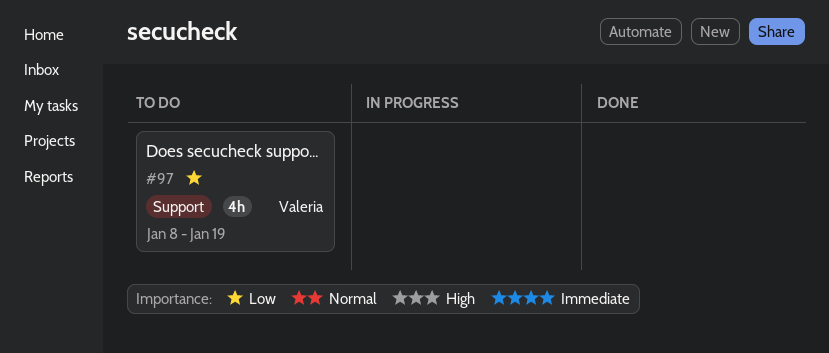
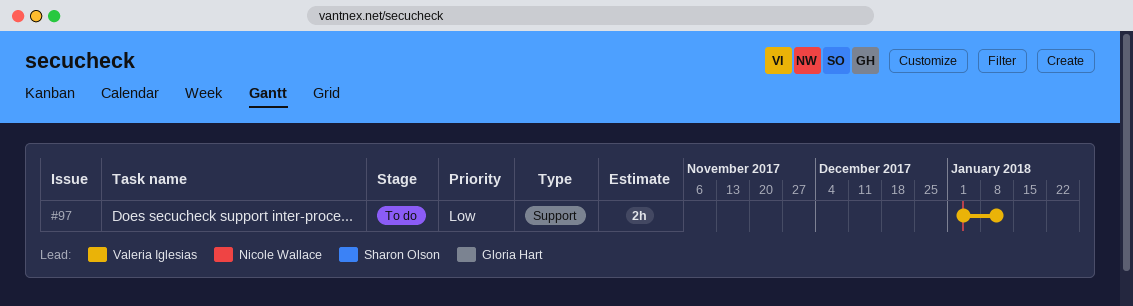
#97, estimate: 4h -> 2h
#97, start: Jan 8 -> Jan 1
#97, due: Jan 19 -> Jan 12

